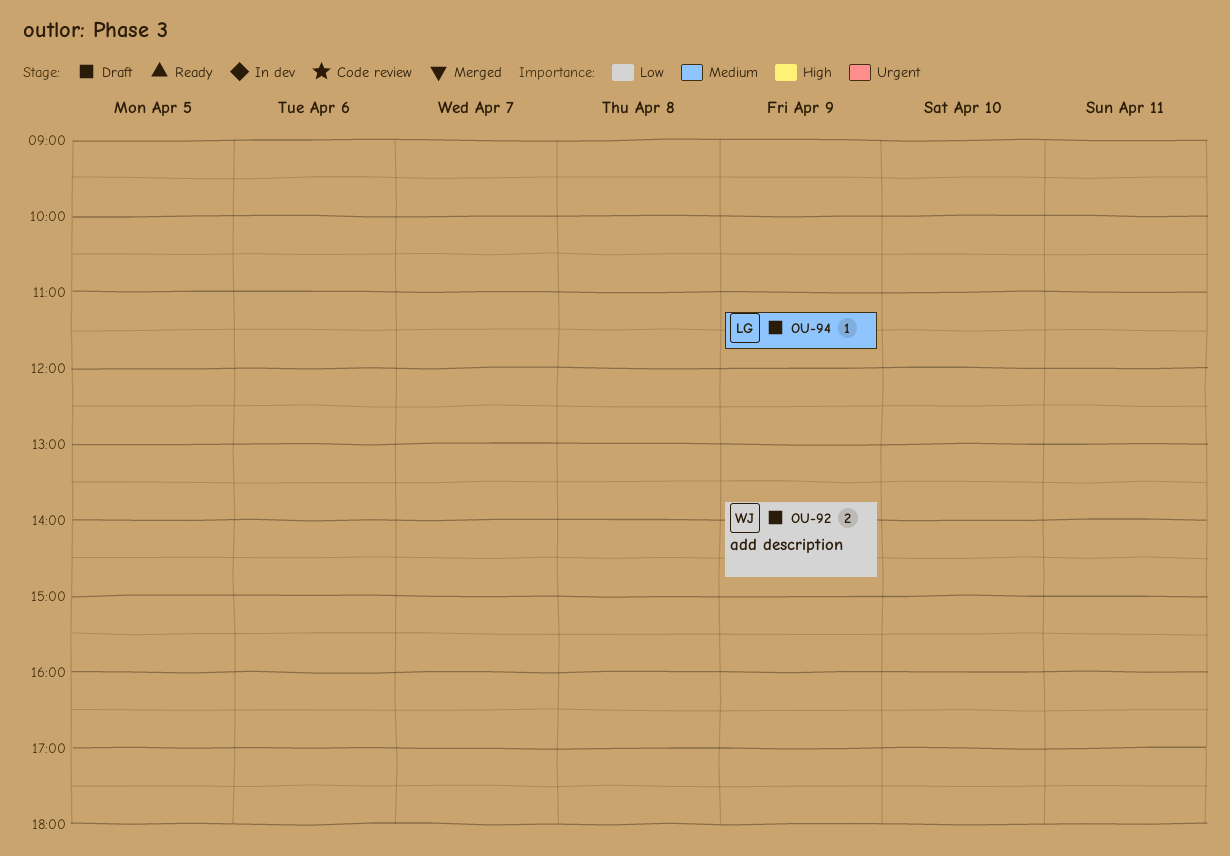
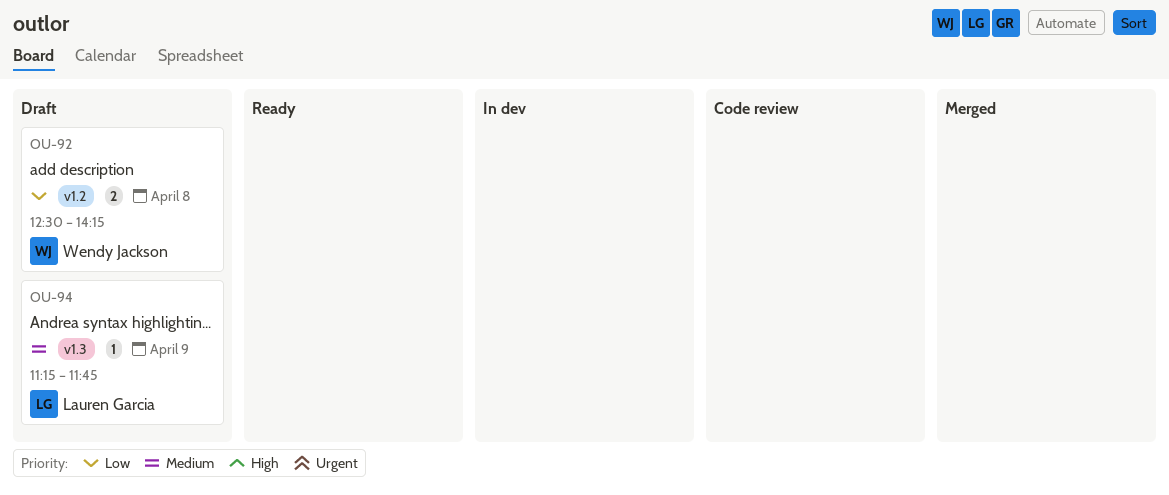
OU-92, day: Apr 9 -> Apr 8
OU-92, begins: 13:45 -> 12:30
OU-92, ends: 14:45 -> 14:15

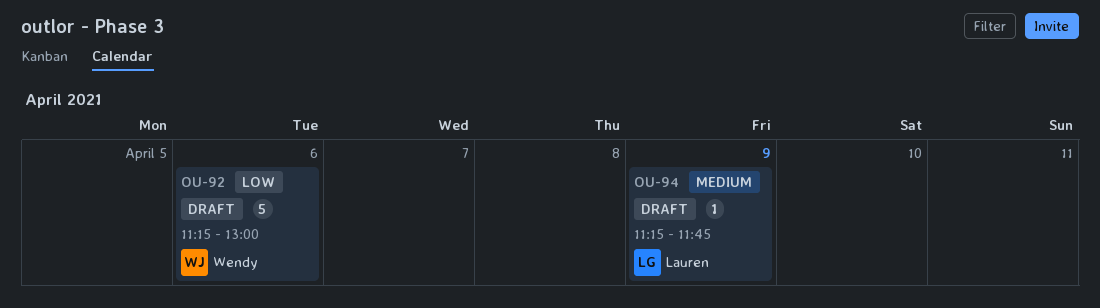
OU-92, estimate: 2 -> 5
OU-92, day: Apr 8 -> Apr 6
OU-92, begins: 12:30 -> 11:15
OU-92, ends: 14:15 -> 13:00

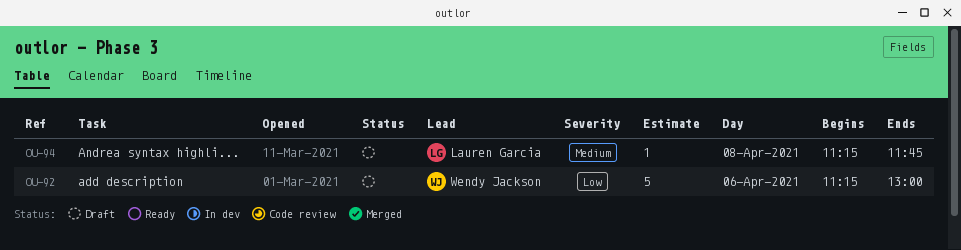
OU-94, day: Apr 9 -> Apr 8

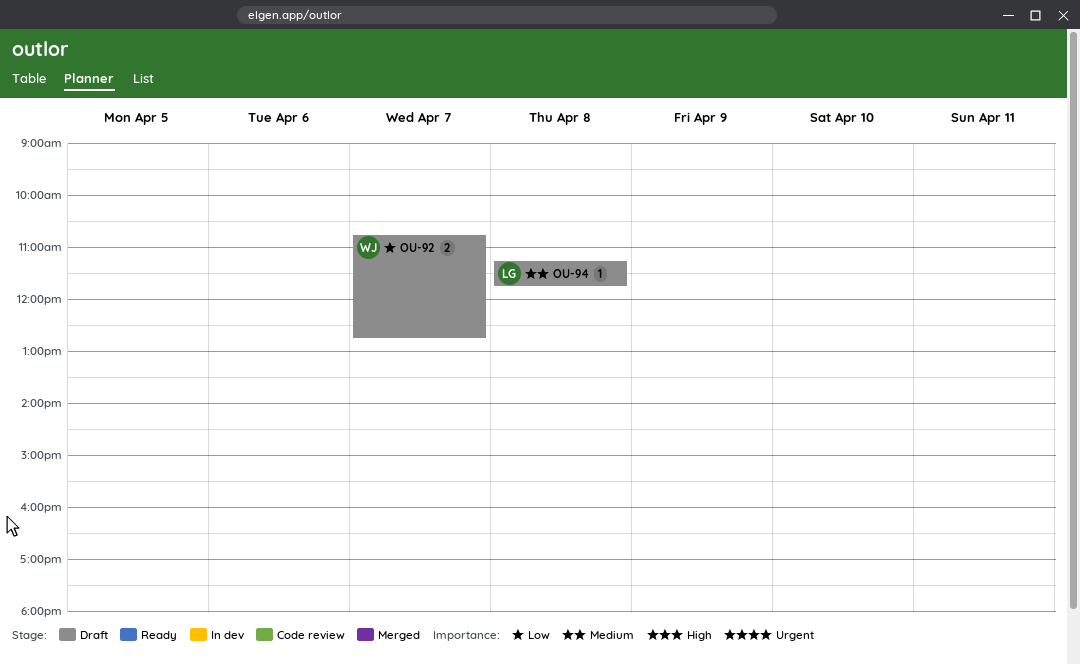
OU-92, estimate: 5 -> 2
OU-92, day: Apr 6 -> Apr 7
OU-92, begins: 11:15 -> 10:45
OU-92, ends: 13:00 -> 12:45

